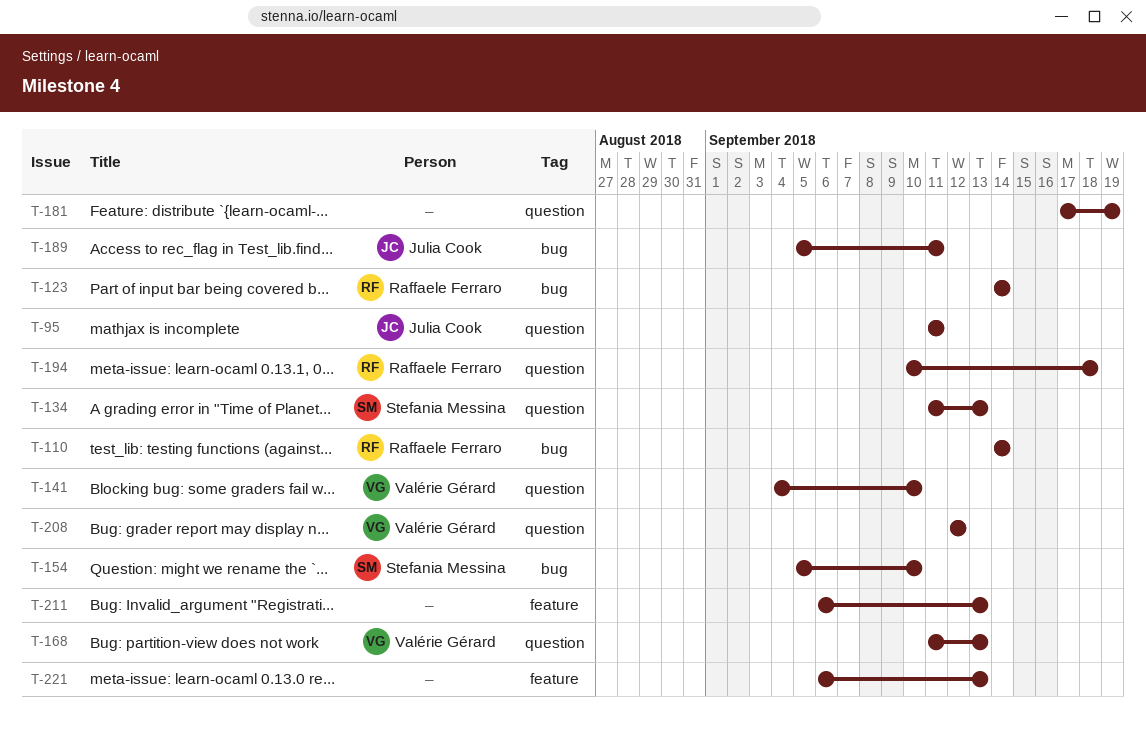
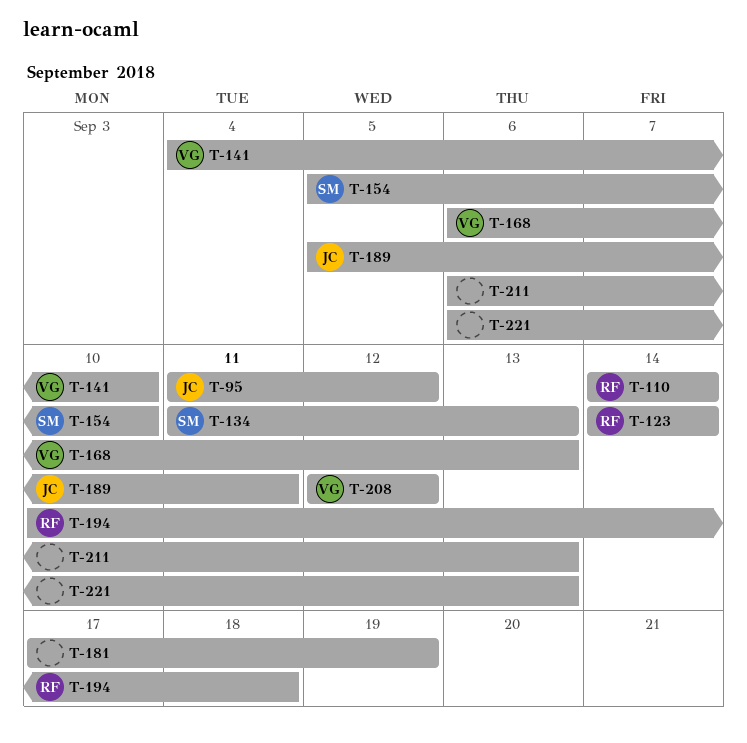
T-95, due: Sep 11 -> Sep 12
T-168, start: Sep 11 -> Sep 6

